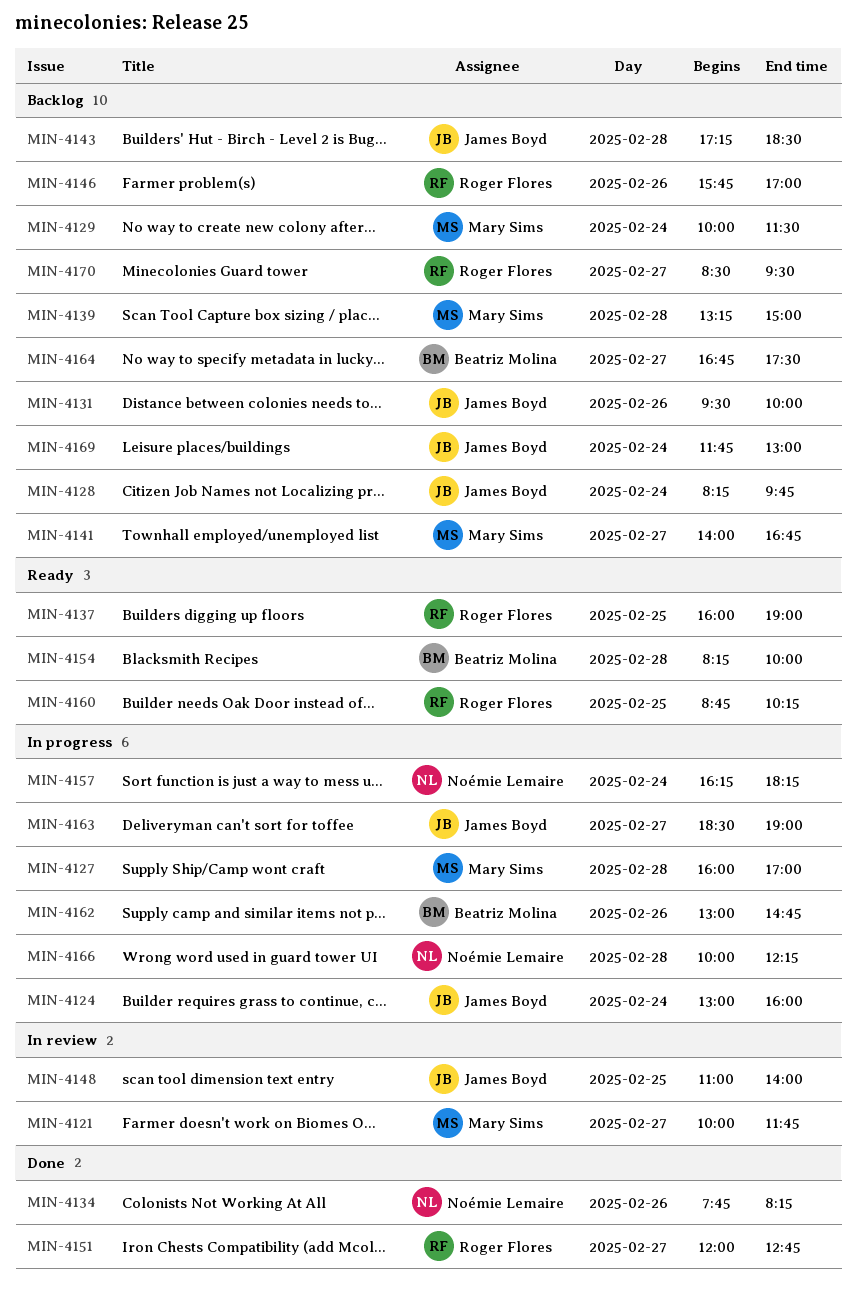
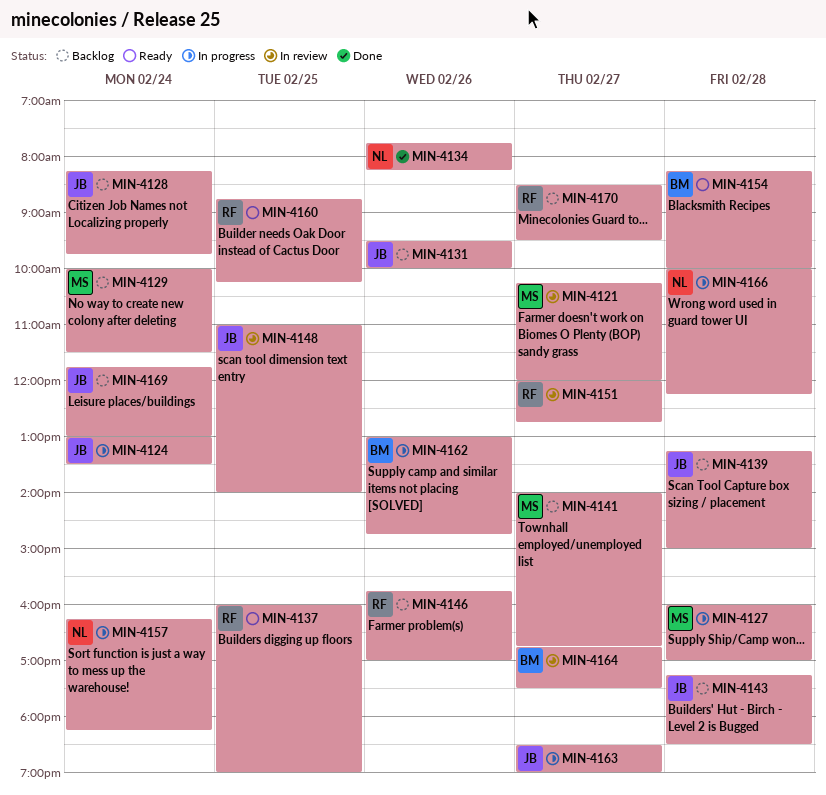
MIN-4121, begins: 10:00 -> 10:15
MIN-4121, ends: 11:45 -> 12:00
MIN-4124, ends: 16:00 -> 13:30
MIN-4139, owner: Mary Sims -> James Boyd
MIN-4151, status: Done -> In review
MIN-4164, status: Backlog -> In review

